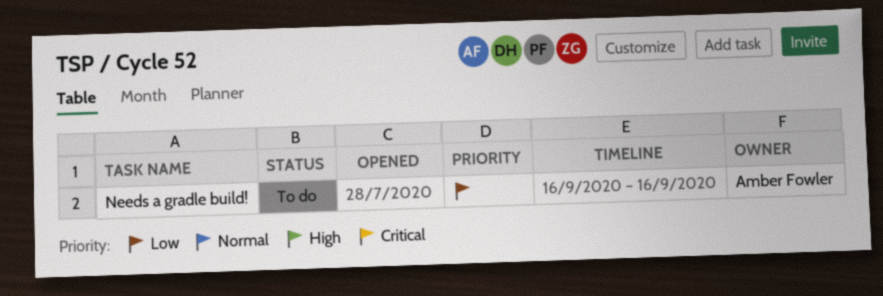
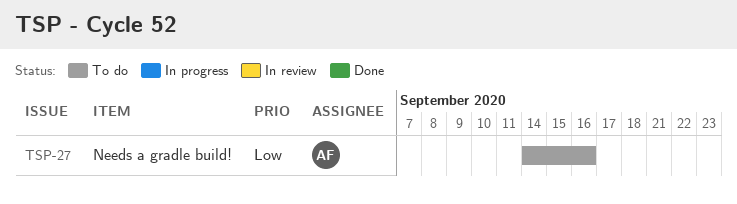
Needs a gradle build!, start: Sep 16 -> Sep 14

